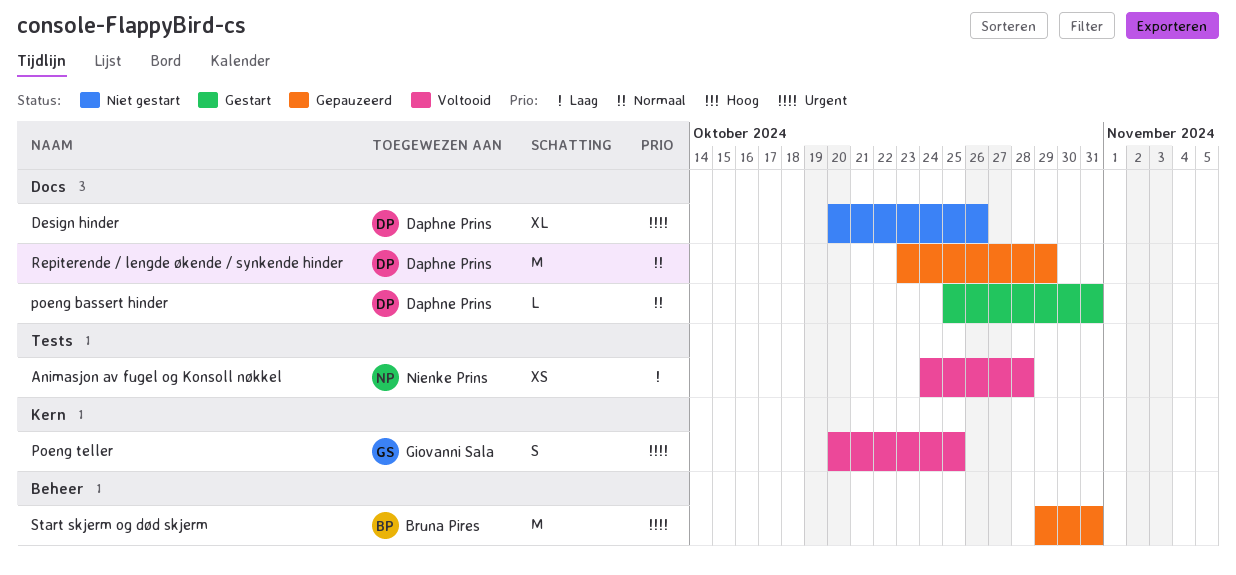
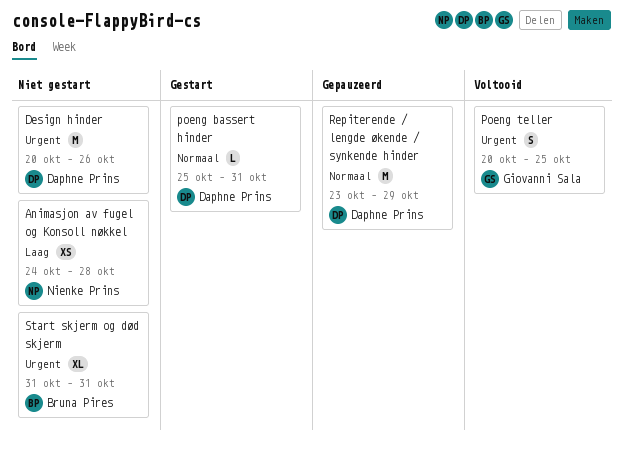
Animasjon av fugel og Konsoll nøkkel, status: Voltooid -> Niet gestart
Design hinder, estimate: XL -> M
Start skjerm og død skjerm, status: Gepauzeerd -> Niet gestart
Start skjerm og død skjerm, estimate: M -> XL
Start skjerm og død skjerm, start: Oct 29 -> Oct 31

